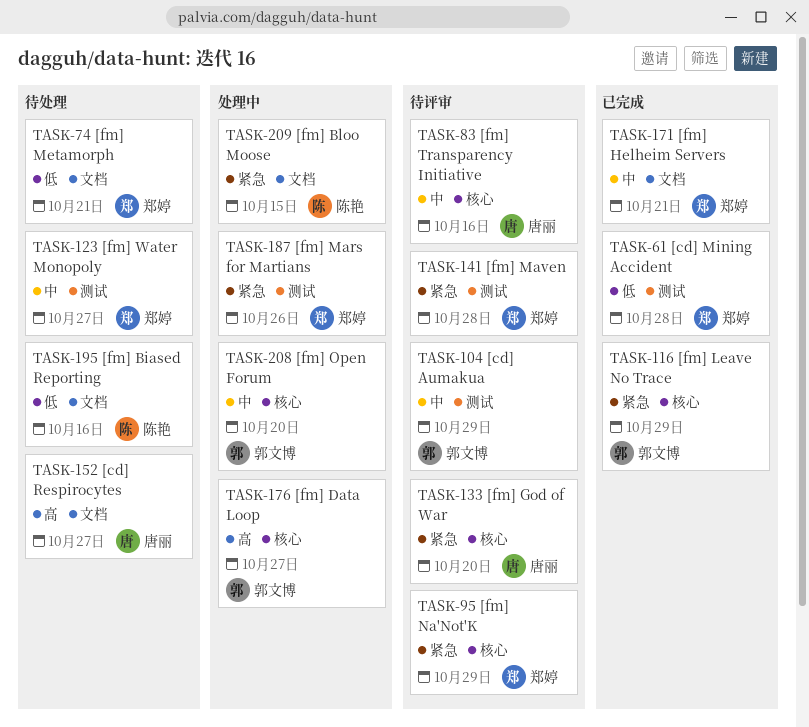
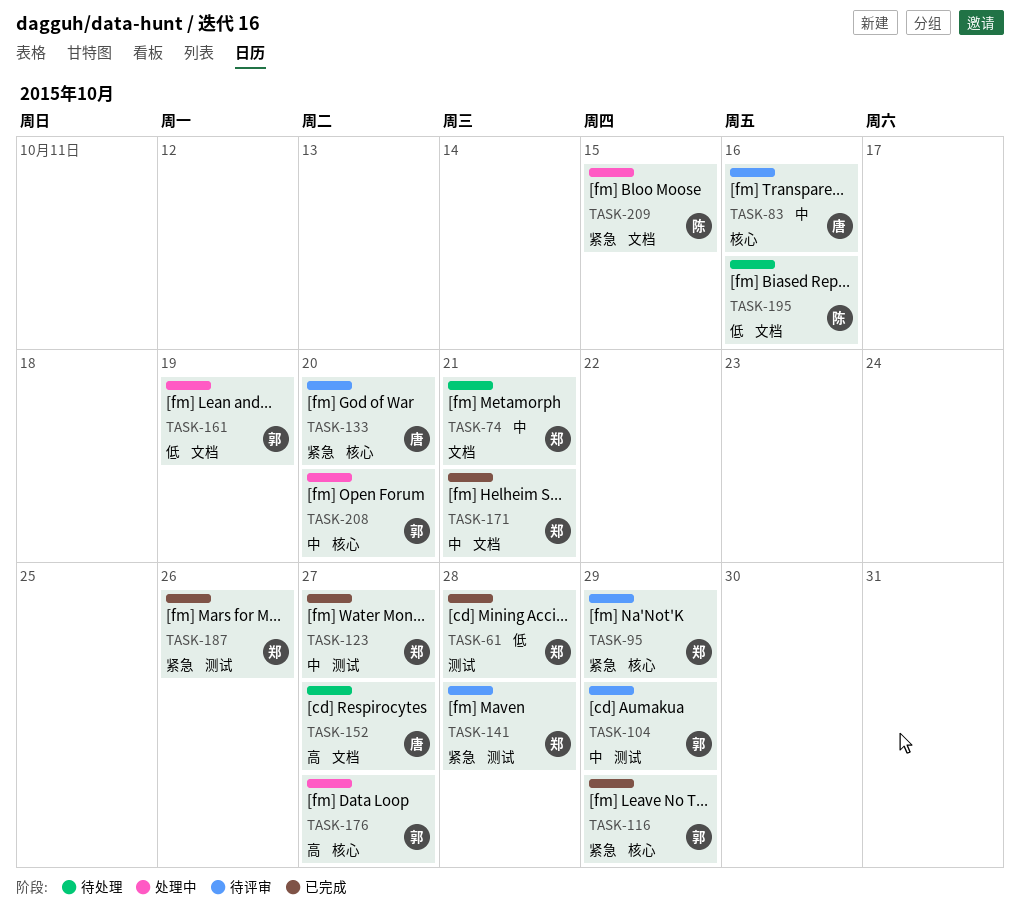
TASK-74, priority: 低 -> 中
TASK-123, status: 待处理 -> 已完成
TASK-161: none -> present
TASK-187, status: 处理中 -> 已完成

